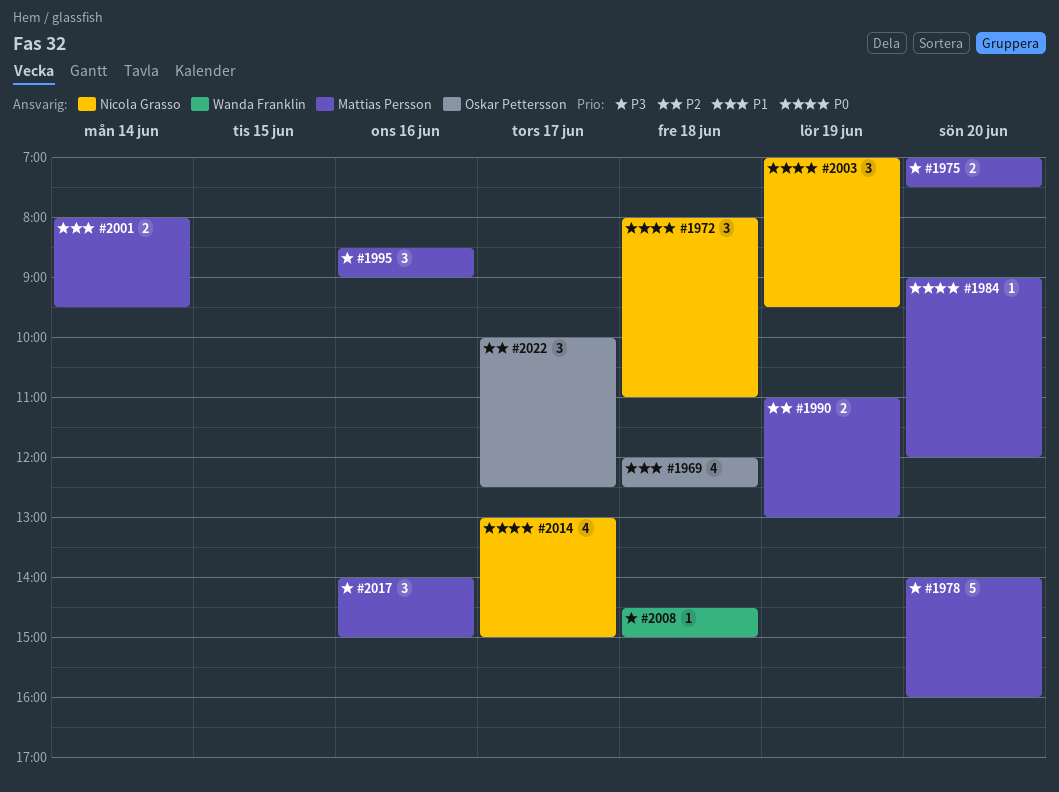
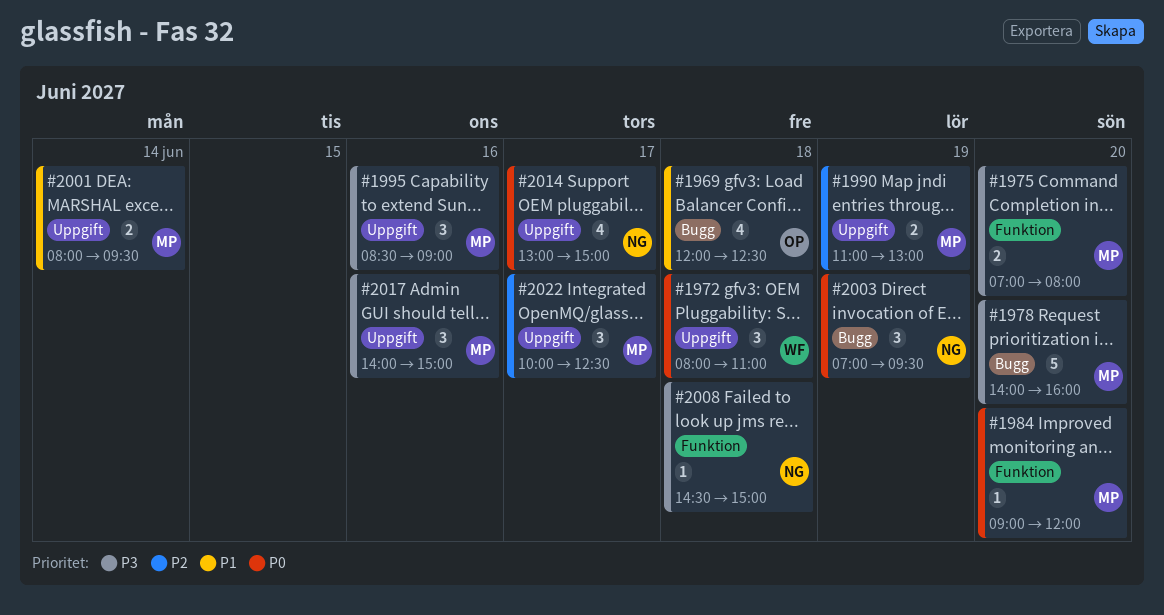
#1972, owner: Nicola Grasso -> Wanda Franklin
#1975, ends: 07:30 -> 08:00
#2008, owner: Wanda Franklin -> Nicola Grasso
#2022, owner: Oskar Pettersson -> Mattias Persson

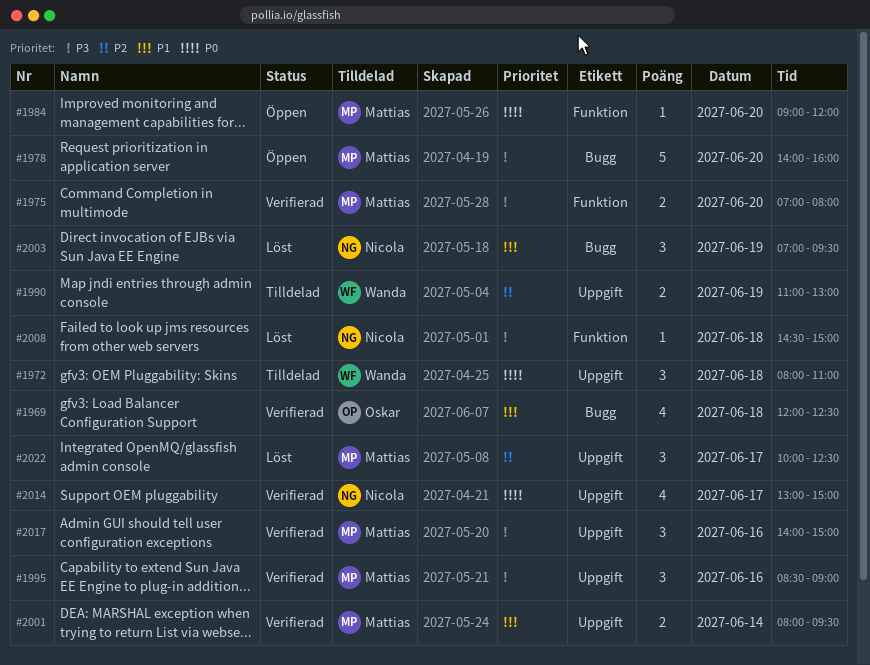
#1990, owner: Mattias -> Wanda
#2003, priority: P0 -> P1

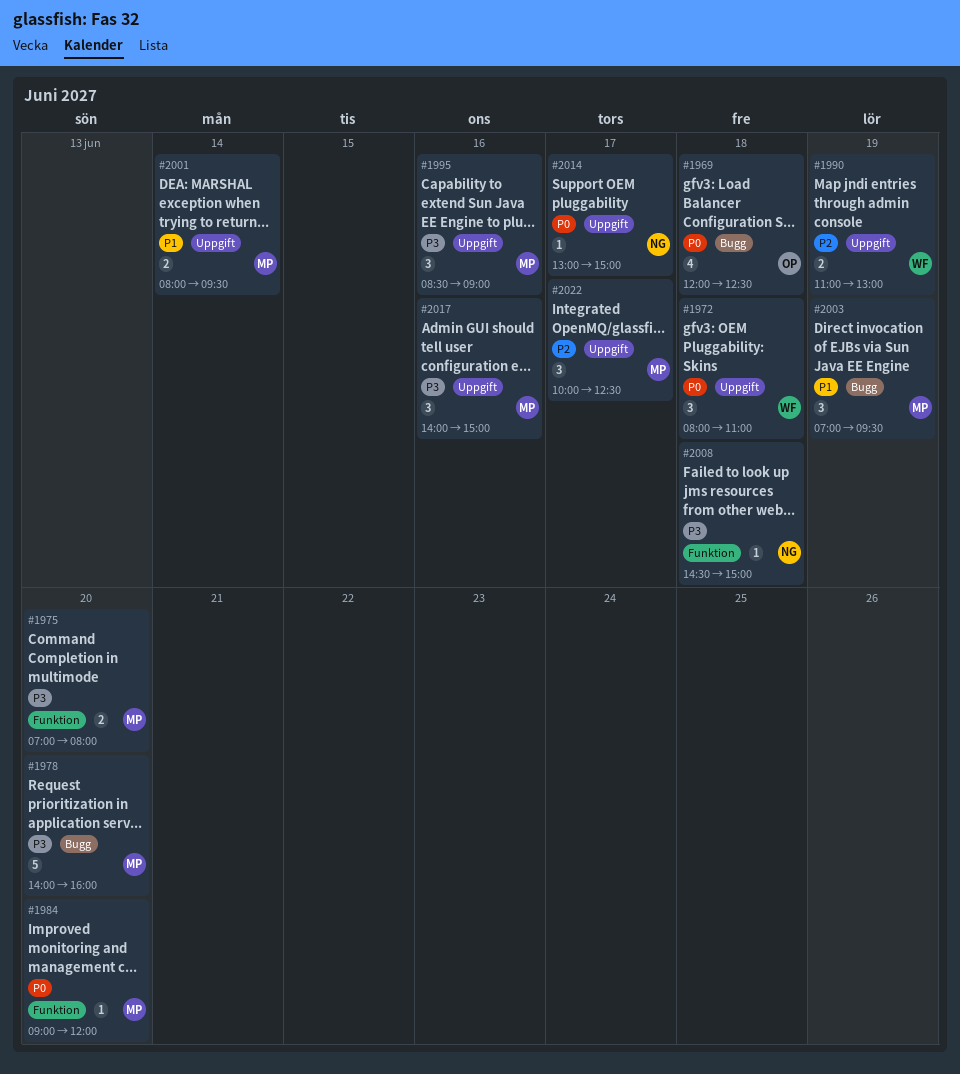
#1969, priority: P1 -> P0
#2003, owner: Nicola -> Mattias
#2014, estimate: 4 -> 1

